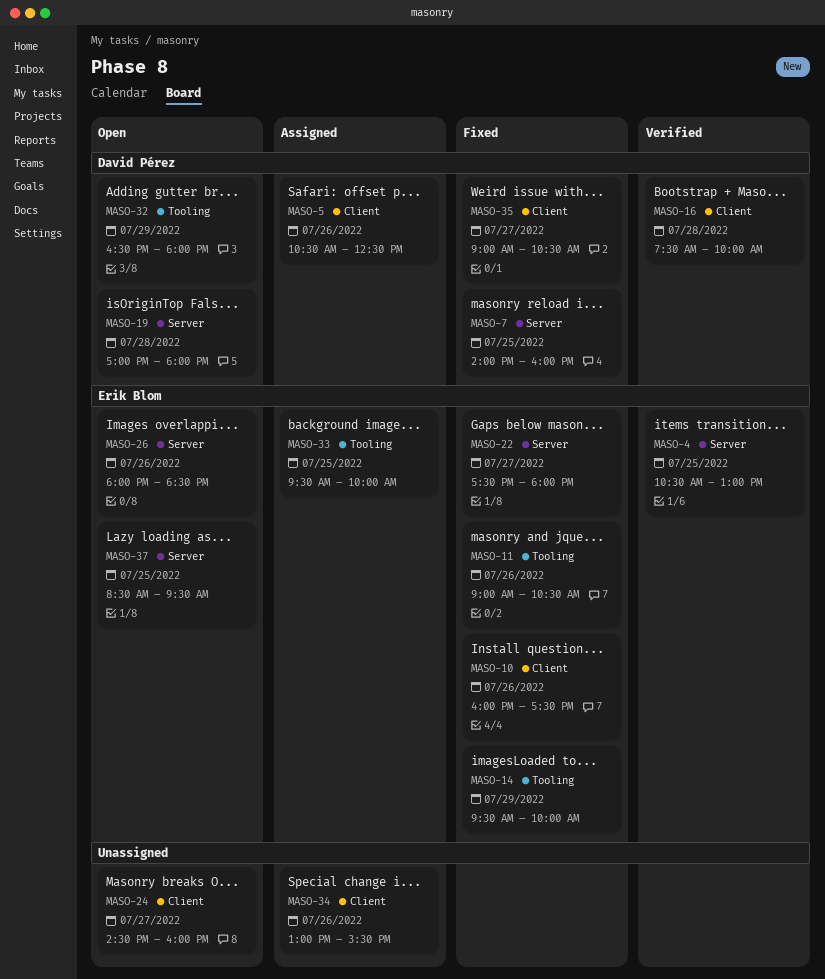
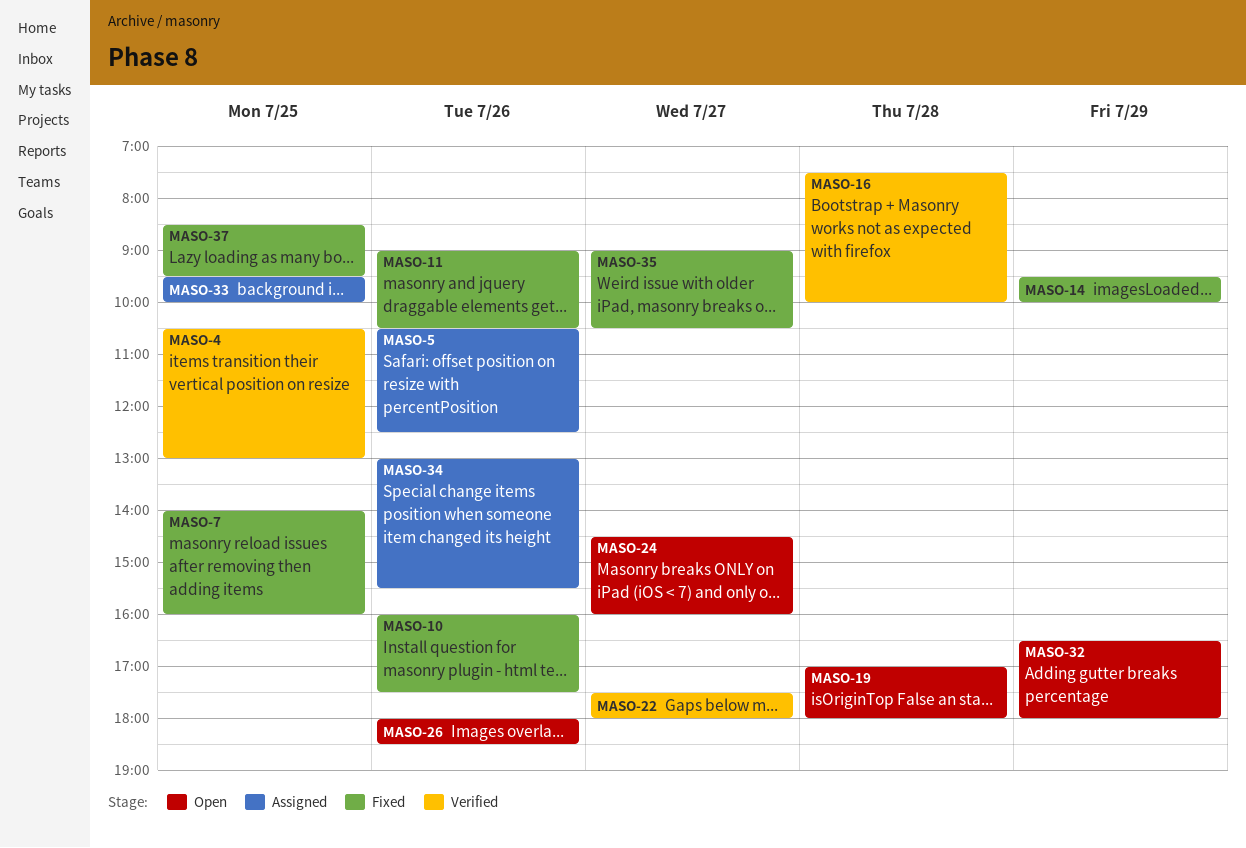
MASO-22, status: Fixed -> Verified
MASO-37, status: Open -> Fixed

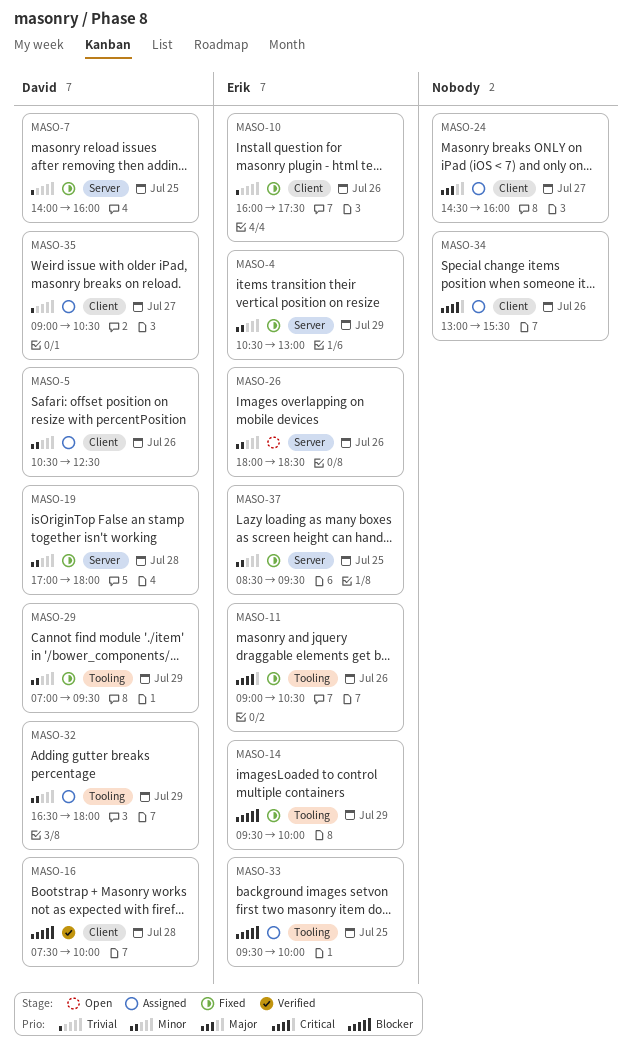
MASO-4, status: Verified -> Fixed
MASO-4, day: Jul 25 -> Jul 29
MASO-19, status: Open -> Fixed
MASO-22: present -> none
MASO-24, status: Open -> Assigned
MASO-29: none -> present
MASO-32, status: Open -> Assigned
MASO-35, status: Fixed -> Assigned

